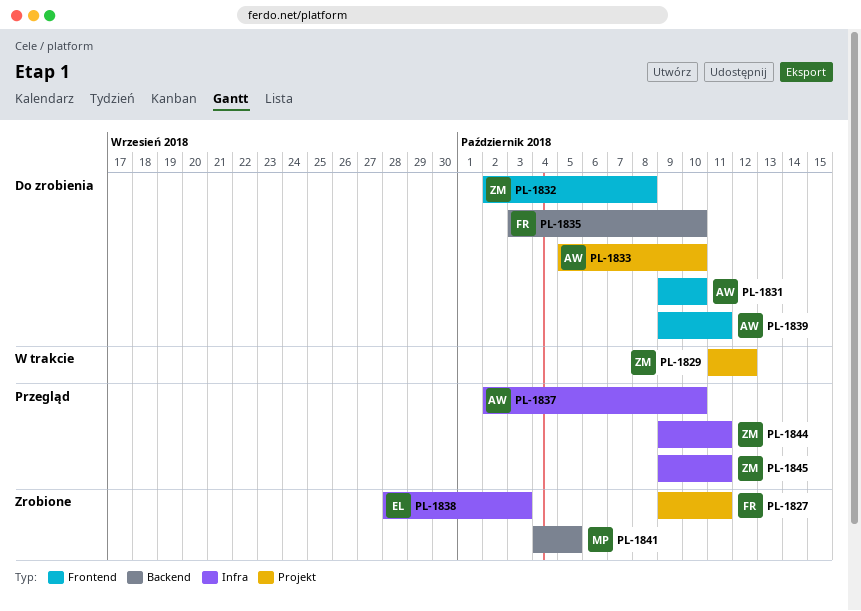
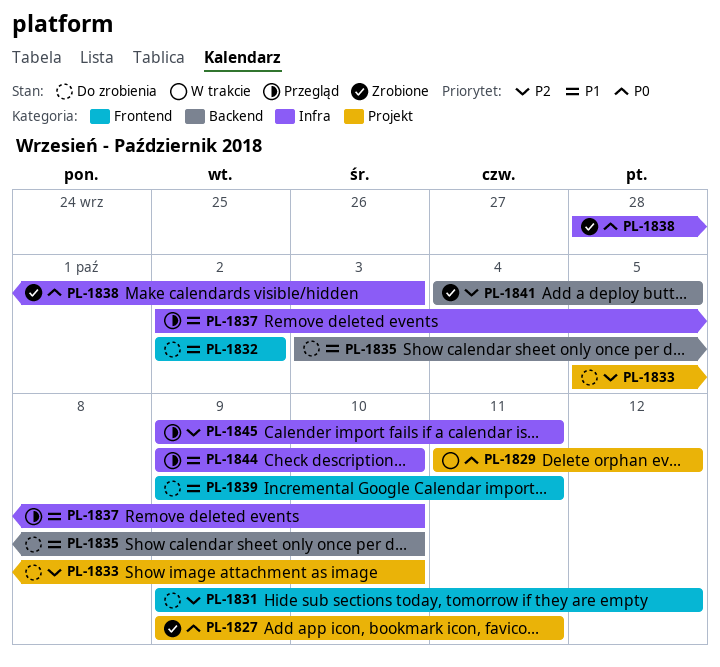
PL-1831, due: Oct 10 -> Oct 12
PL-1832, due: Oct 8 -> Oct 2
PL-1844, due: Oct 11 -> Oct 10

